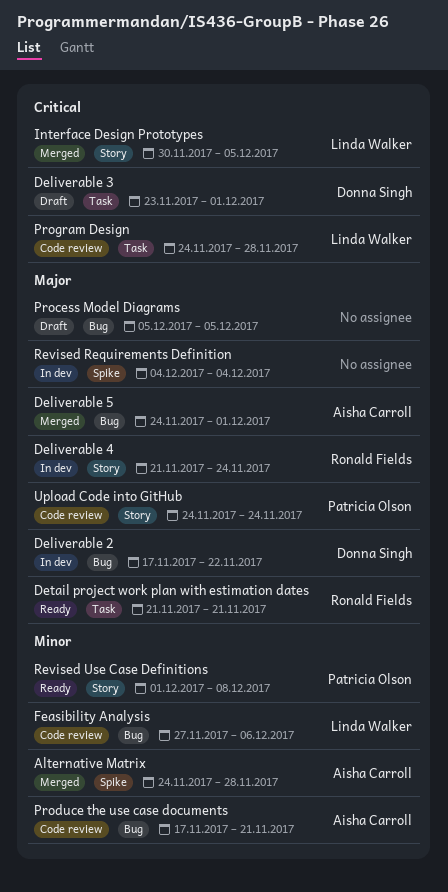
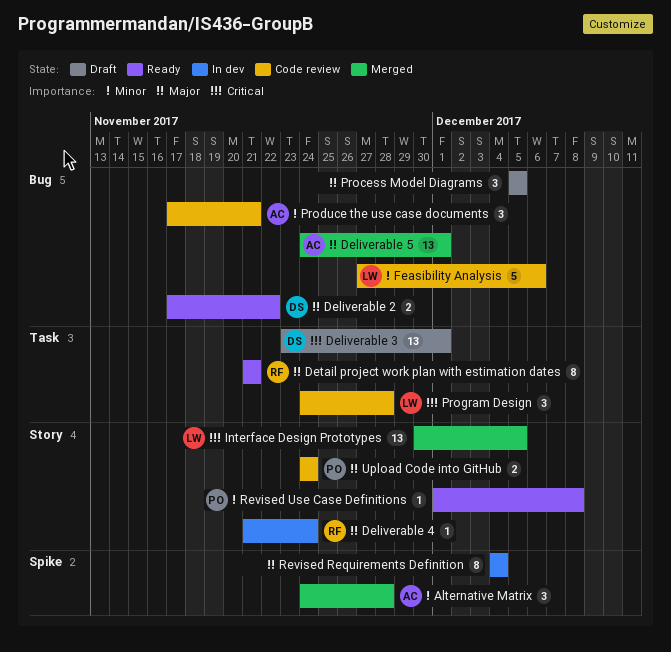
Deliverable 2, status: In dev -> Ready

